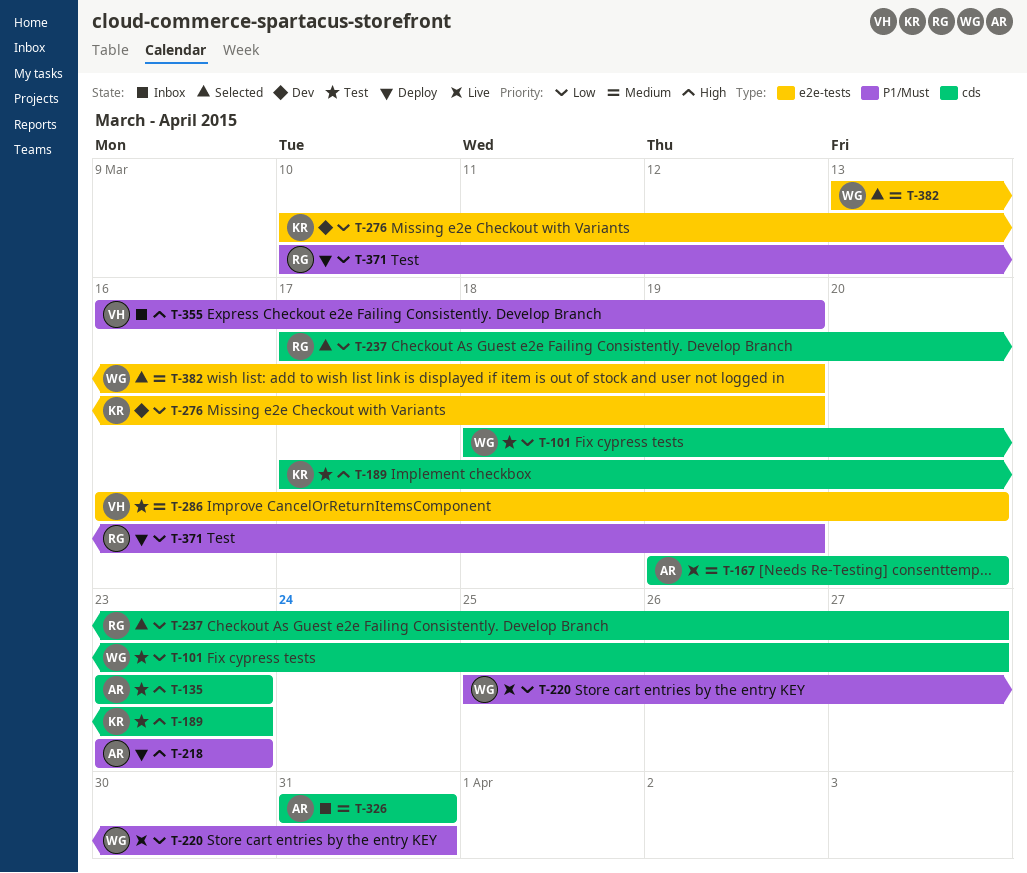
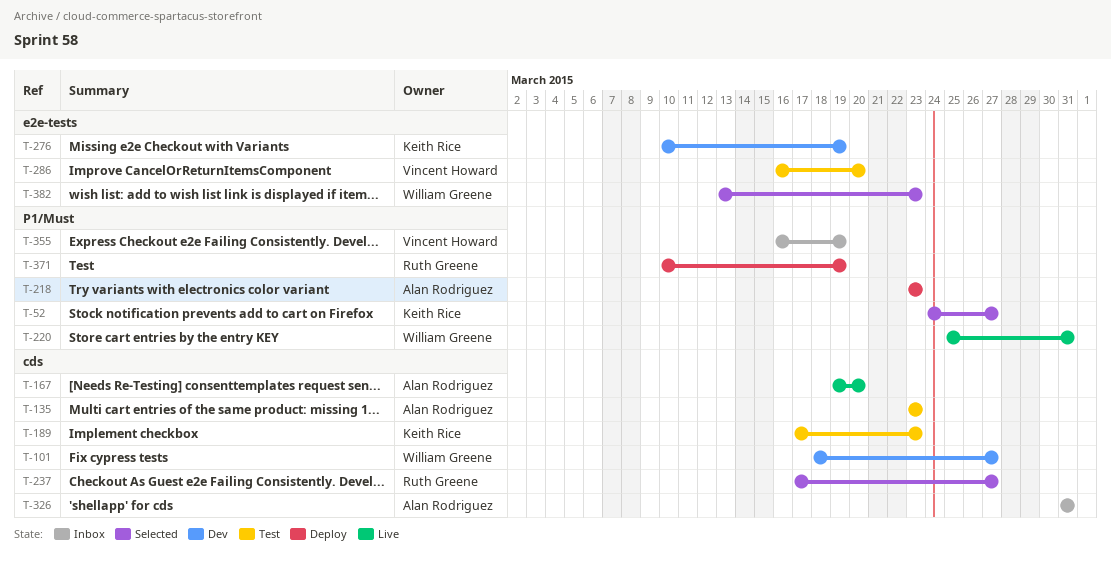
T-52: none -> present
T-101, status: Test -> Dev
T-382, due: Mar 19 -> Mar 23

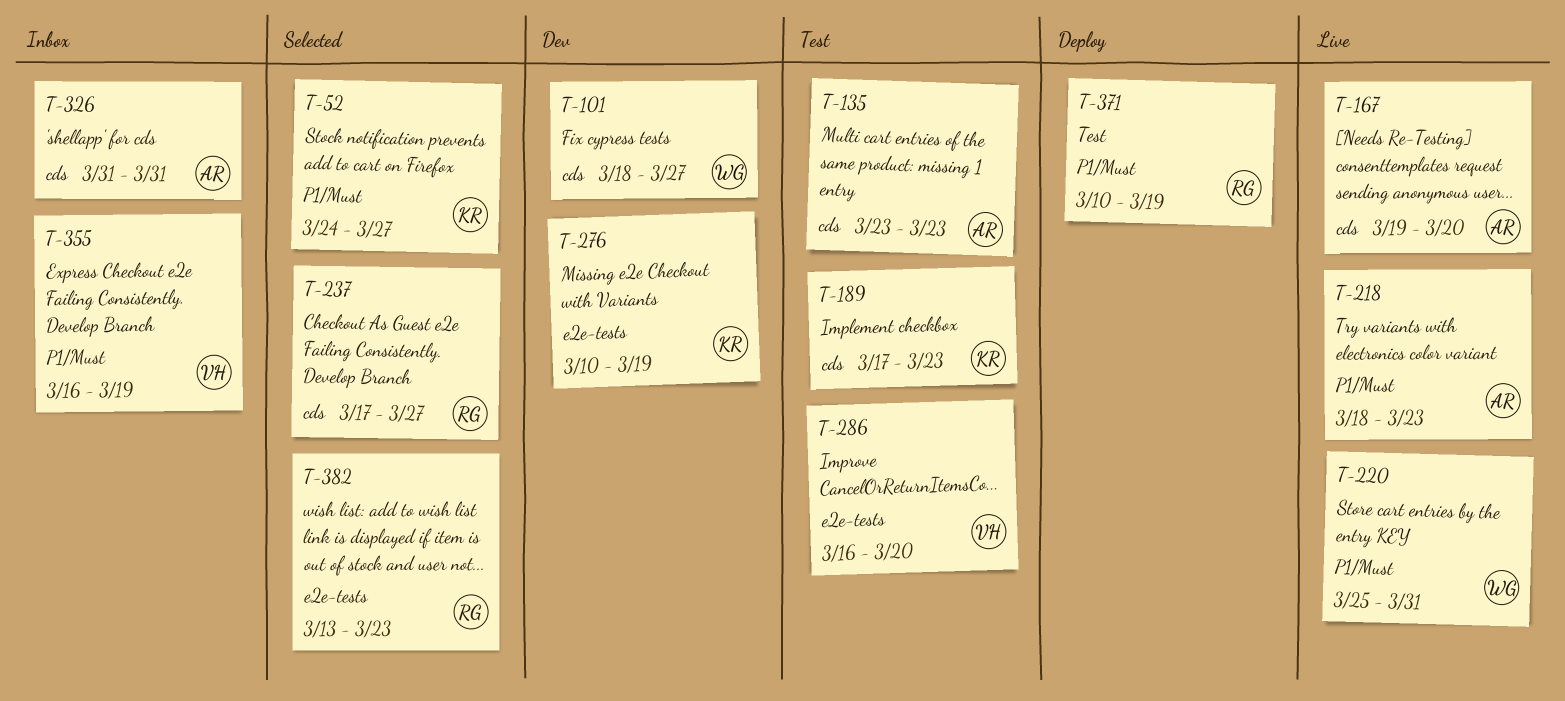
T-218, status: Deploy -> Live
T-218, start: Mar 23 -> Mar 18
T-382, owner: William Greene -> Ruth Greene

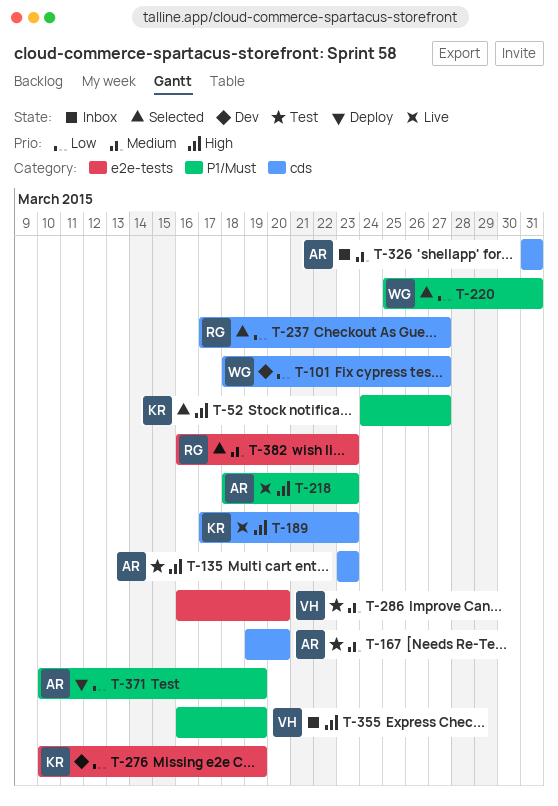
T-167, status: Live -> Test
T-189, status: Test -> Live
T-220, status: Live -> Selected
T-371, owner: RG -> AR
T-382, start: Mar 13 -> Mar 16

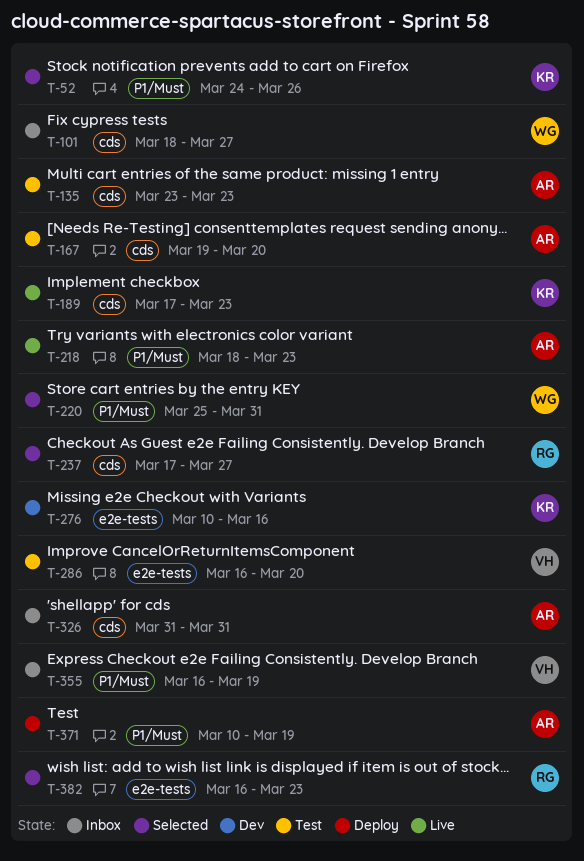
T-52, due: Mar 27 -> Mar 26
T-101, status: Dev -> Inbox
T-276, due: Mar 19 -> Mar 16

